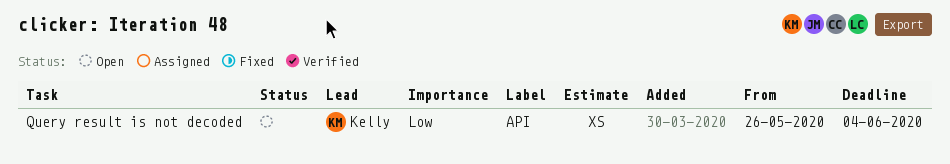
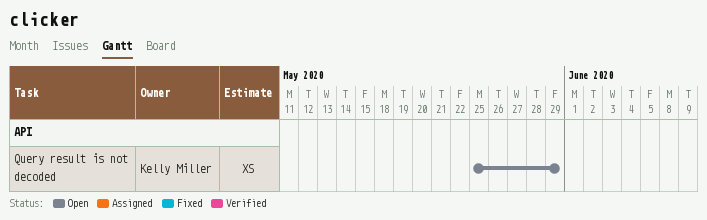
Query result is not decoded, start: May 26 -> May 25
Query result is not decoded, due: Jun 4 -> May 29

